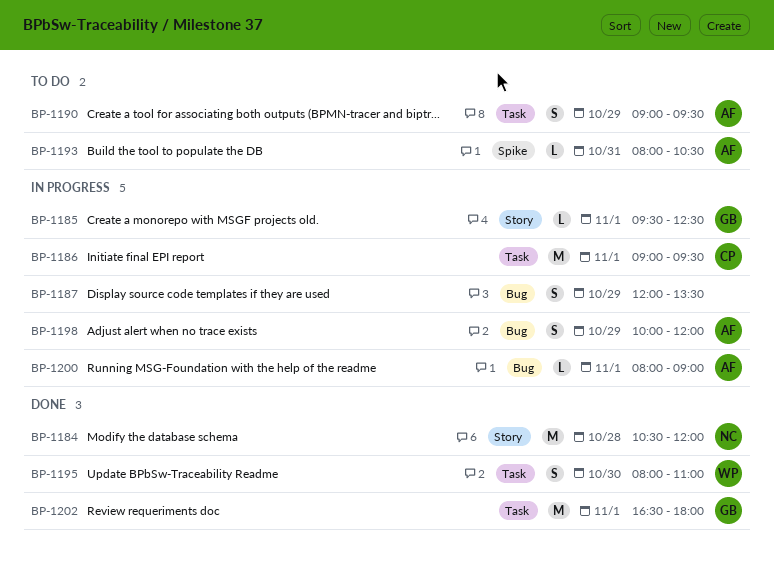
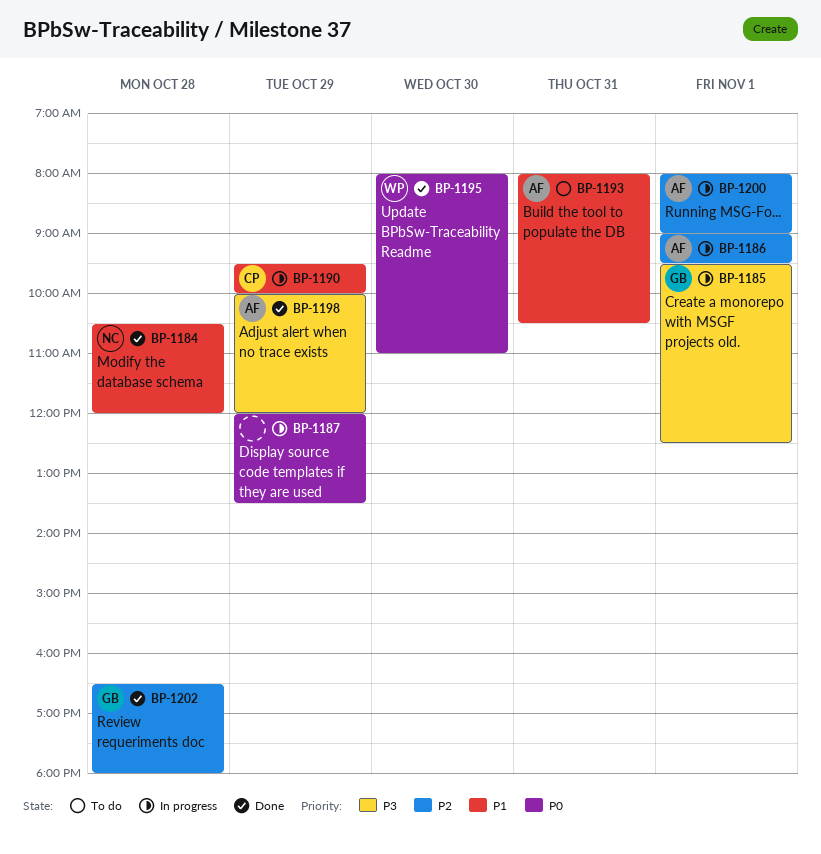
BP-1186, owner: CP -> AF
BP-1190, status: To do -> In progress
BP-1190, owner: AF -> CP
BP-1190, begins: 09:00 -> 09:30
BP-1190, ends: 09:30 -> 10:00
BP-1198, status: In progress -> Done
BP-1202, day: Nov 1 -> Oct 28

